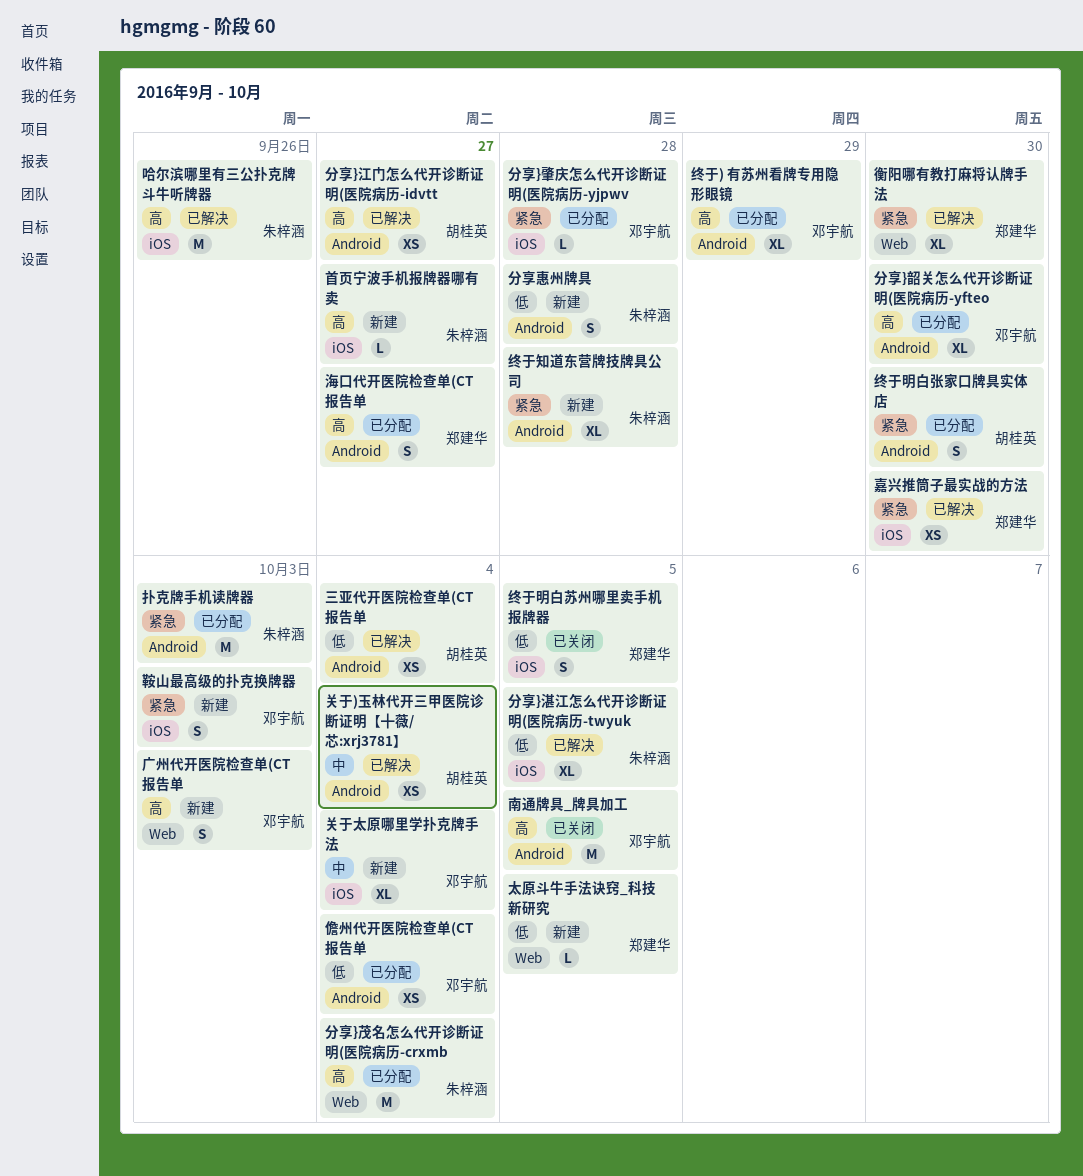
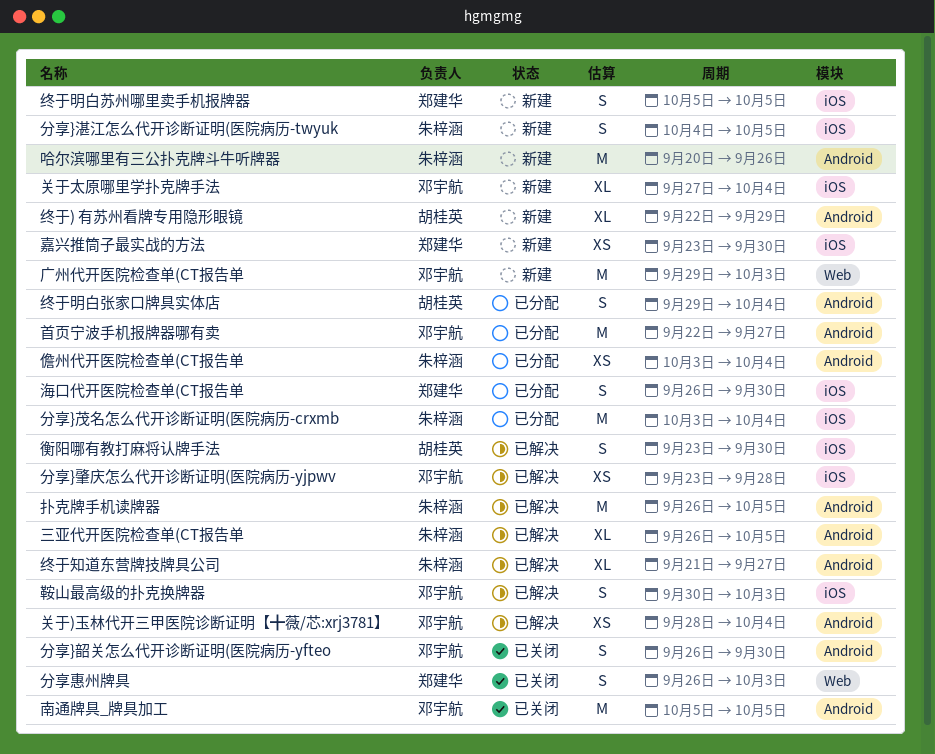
三亚代开医院检查单(CT报告单, owner: 胡桂英 -> 朱梓涵
三亚代开医院检查单(CT报告单, estimate: XS -> XL
三亚代开医院检查单(CT报告单, due: Oct 4 -> Oct 5
儋州代开医院检查单(CT报告单, owner: 邓宇航 -> 朱梓涵
关于)玉林代开三甲医院诊断证明【╋薇/芯:xrj3781】, owner: 胡桂英 -> 邓宇航
分享}江门怎么代开诊断证明(医院病历-idvtt: present -> none
分享}湛江怎么代开诊断证明(医院病历-twyuk, status: 已解决 -> 新建
分享}湛江怎么代开诊断证明(医院病历-twyuk, estimate: XL -> S
分享}肇庆怎么代开诊断证明(医院病历-yjpwv, status: 已分配 -> 已解决
分享}肇庆怎么代开诊断证明(医院病历-yjpwv, estimate: L -> XS
分享}茂名怎么代开诊断证明(医院病历-crxmb, label: Web -> iOS
分享}韶关怎么代开诊断证明(医院病历-yfteo, status: 已分配 -> 已关闭
分享}韶关怎么代开诊断证明(医院病历-yfteo, estimate: XL -> S
分享惠州牌具, status: 新建 -> 已关闭
分享惠州牌具, owner: 朱梓涵 -> 郑建华
分享惠州牌具, label: Android -> Web
分享惠州牌具, due: Sep 28 -> Oct 3
哈尔滨哪里有三公扑克牌斗牛听牌器, status: 已解决 -> 新建
哈尔滨哪里有三公扑克牌斗牛听牌器, label: iOS -> Android
嘉兴推筒子最实战的方法, status: 已解决 -> 新建
太原斗牛手法诀窍_科技新研究: present -> none
广州代开医院检查单(CT报告单, estimate: S -> M
扑克牌手机读牌器, status: 已分配 -> 已解决
扑克牌手机读牌器, due: Oct 3 -> Oct 5
海口代开医院检查单(CT报告单, label: Android -> iOS
海口代开医院检查单(CT报告单, due: Sep 27 -> Sep 30
终于) 有苏州看牌专用隐形眼镜, status: 已分配 -> 新建
终于) 有苏州看牌专用隐形眼镜, owner: 邓宇航 -> 胡桂英
终于明白张家口牌具实体店, due: Sep 30 -> Oct 4
终于明白苏州哪里卖手机报牌器, status: 已关闭 -> 新建
终于知道东营牌技牌具公司, status: 新建 -> 已解决
终于知道东营牌技牌具公司, due: Sep 28 -> Sep 27
衡阳哪有教打麻将认牌手法, owner: 郑建华 -> 胡桂英
衡阳哪有教打麻将认牌手法, label: Web -> iOS
衡阳哪有教打麻将认牌手法, estimate: XL -> S
鞍山最高级的扑克换牌器, status: 新建 -> 已解决
首页宁波手机报牌器哪有卖, status: 新建 -> 已分配
首页宁波手机报牌器哪有卖, owner: 朱梓涵 -> 邓宇航
首页宁波手机报牌器哪有卖, label: iOS -> Android
首页宁波手机报牌器哪有卖, estimate: L -> M

